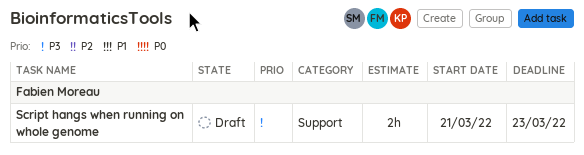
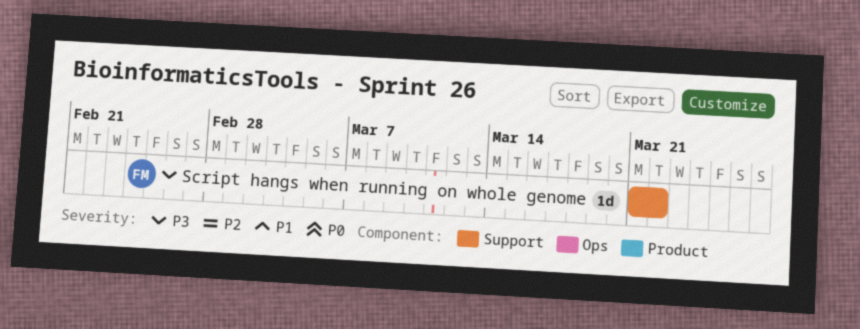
Script hangs when running on whole genome, estimate: 2h -> 1d
Script hangs when running on whole genome, due: Mar 23 -> Mar 22

